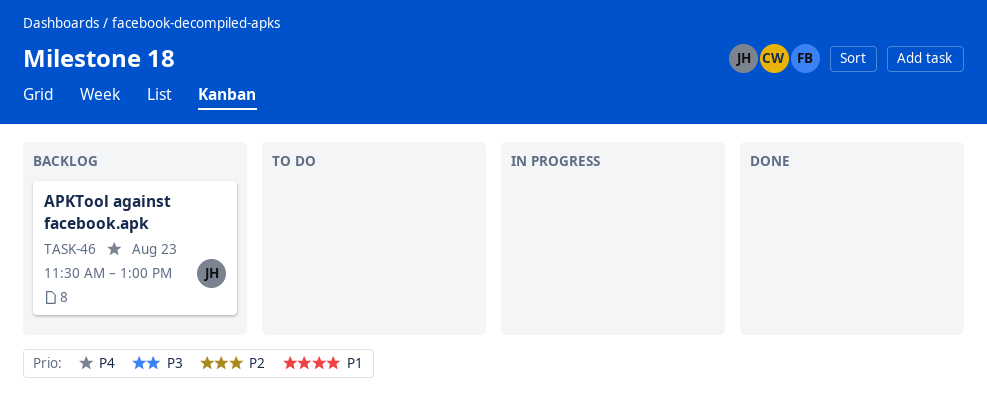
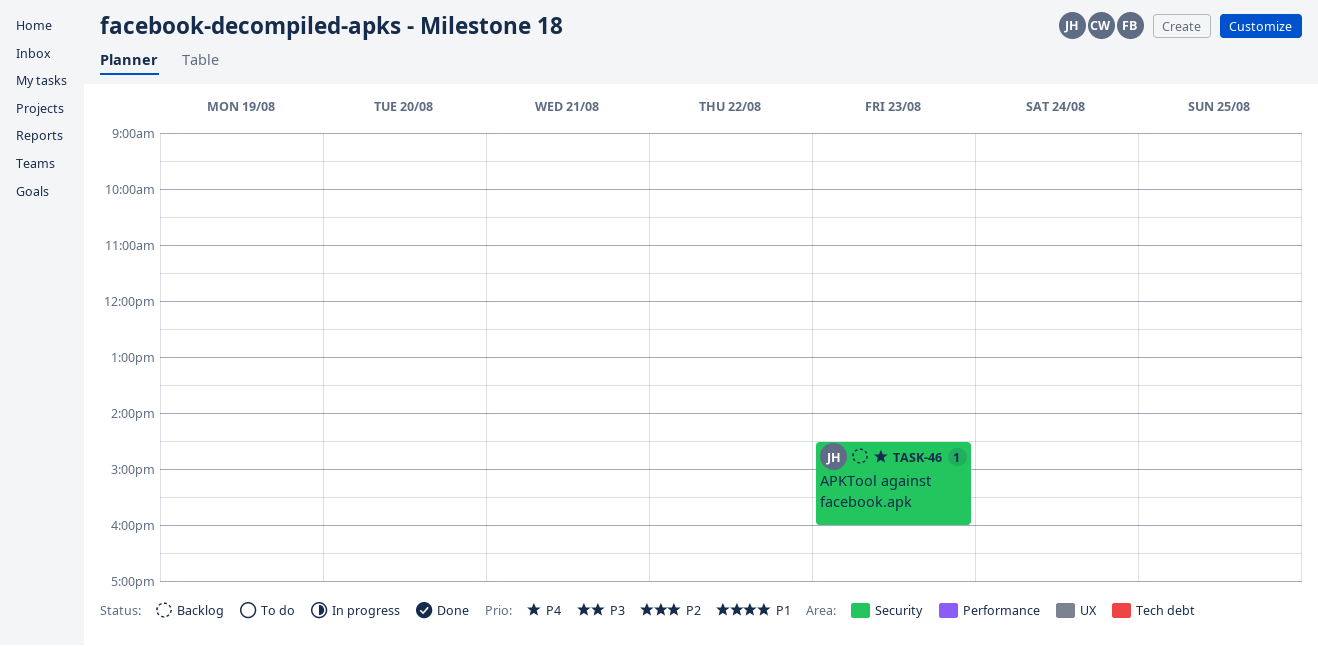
TASK-46, begins: 11:30 -> 14:30
TASK-46, ends: 13:00 -> 16:00

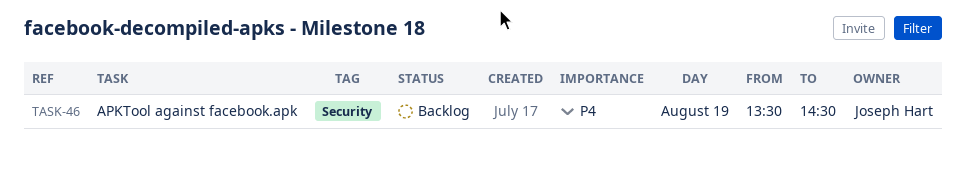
TASK-46, day: Aug 23 -> Aug 19
TASK-46, begins: 14:30 -> 13:30
TASK-46, ends: 16:00 -> 14:30

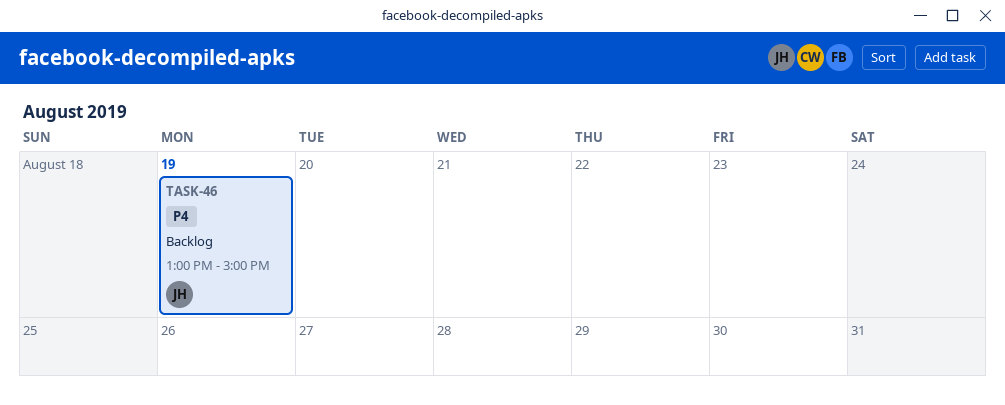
TASK-46, begins: 13:30 -> 13:00
TASK-46, ends: 14:30 -> 15:00

